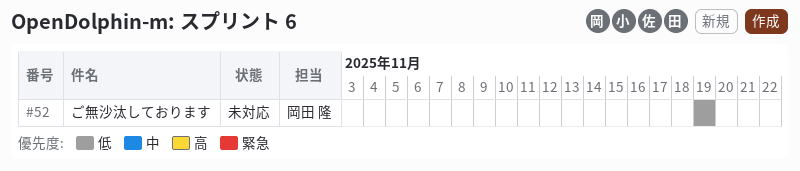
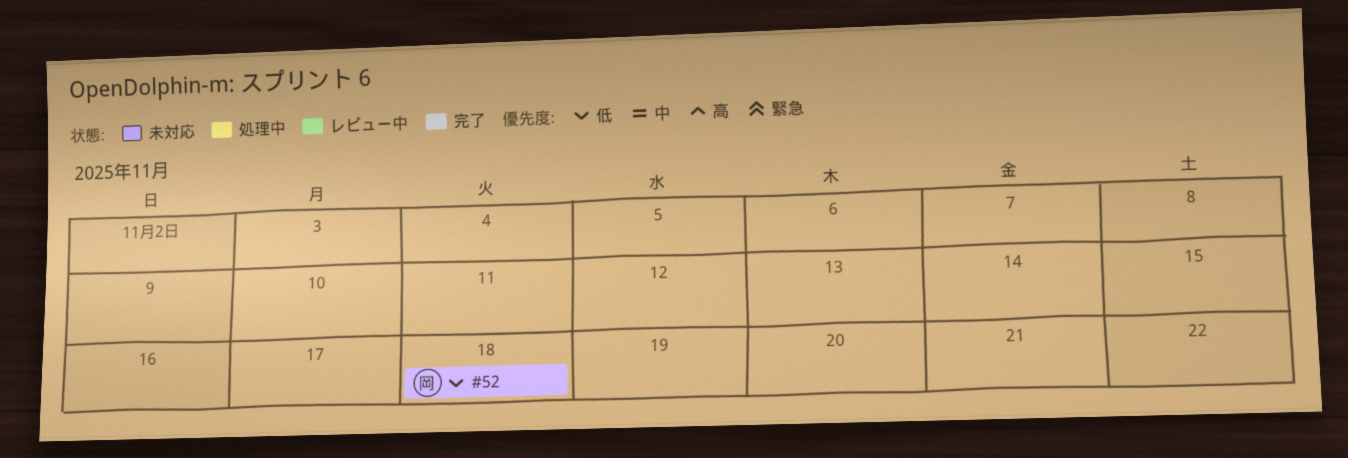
#52, start: Nov 19 -> Nov 18
#52, due: Nov 19 -> Nov 18

